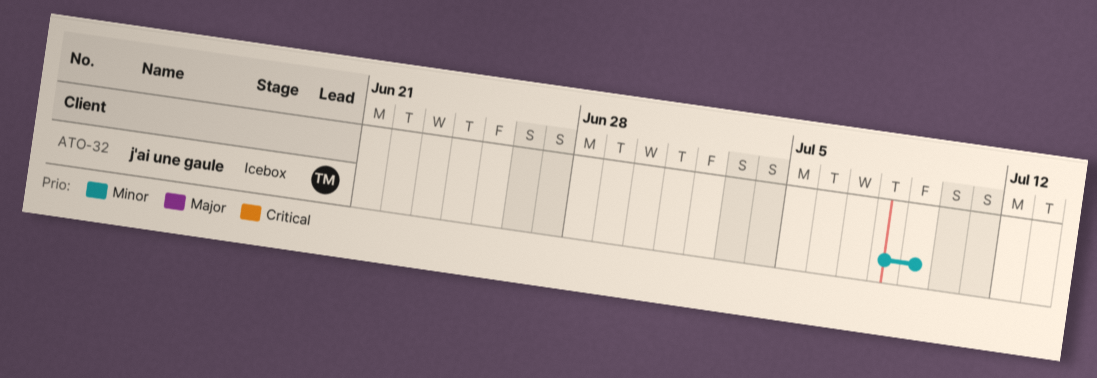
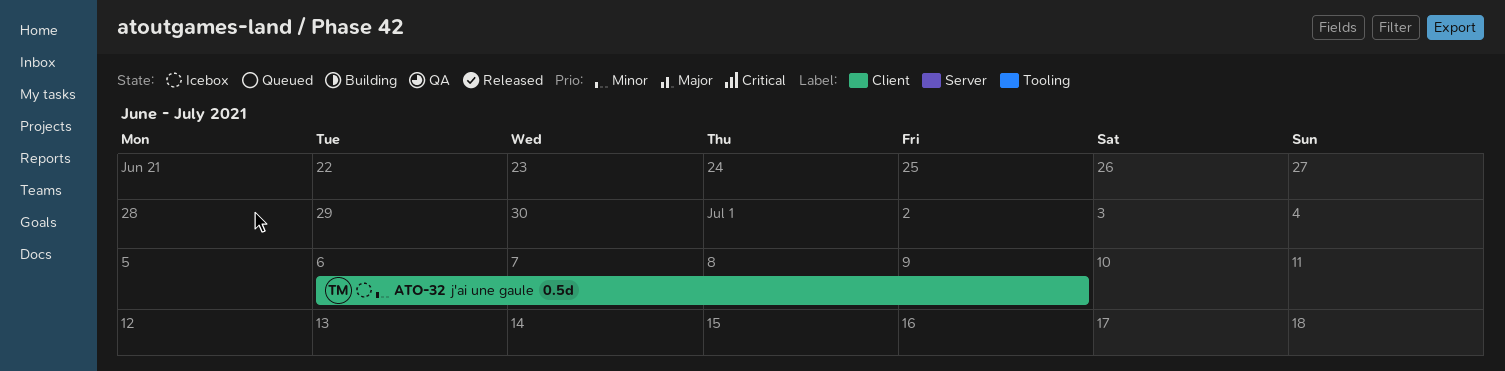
ATO-32, start: Jul 8 -> Jul 6

